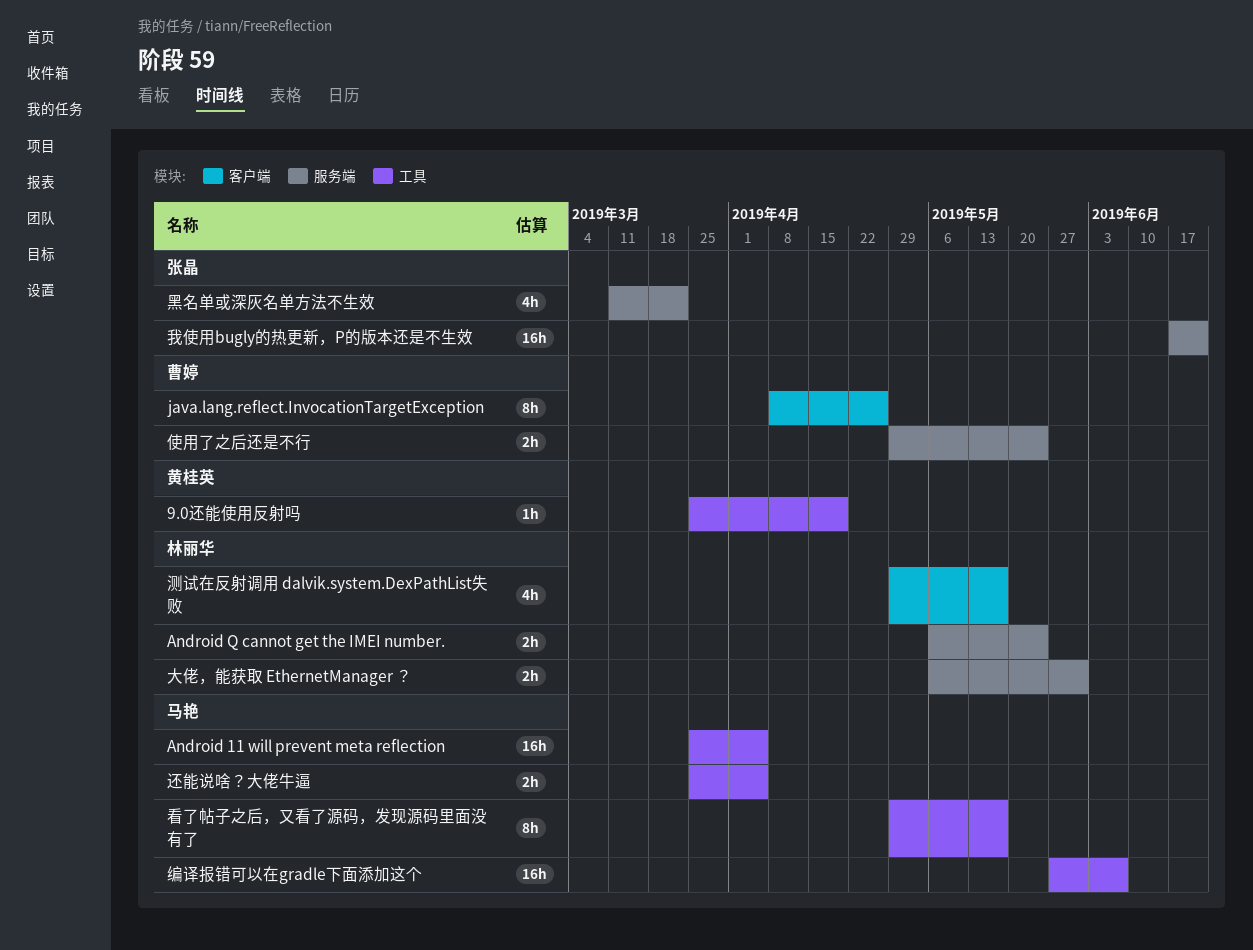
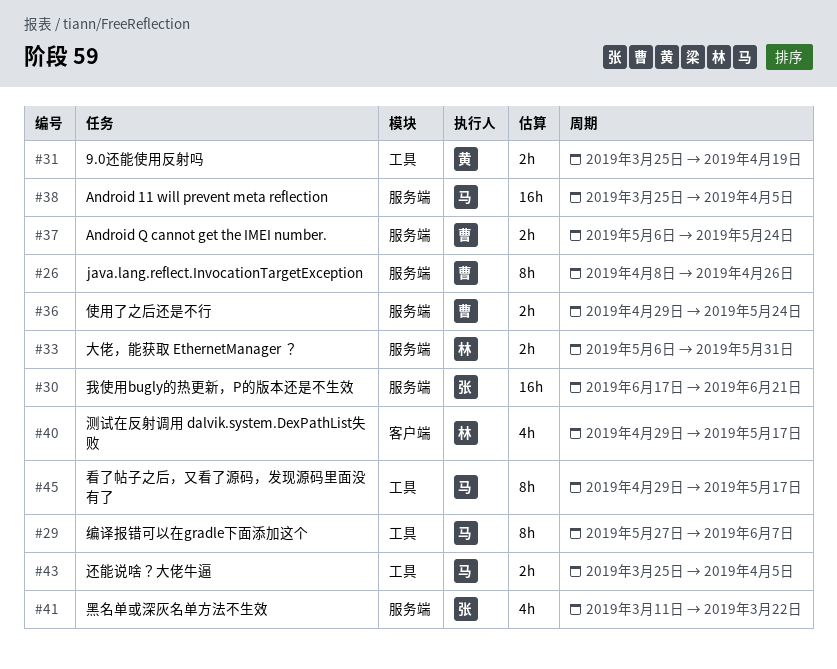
9.0还能使用反射吗, estimate: 1h -> 2h
Android 11 will prevent meta reflection, label: 工具 -> 服务端
Android Q cannot get the IMEI number., owner: 林丽华 -> 曹婷
java.lang.reflect.InvocationTargetException, label: 客户端 -> 服务端
编译报错可以在gradle下面添加这个, estimate: 16h -> 8h

